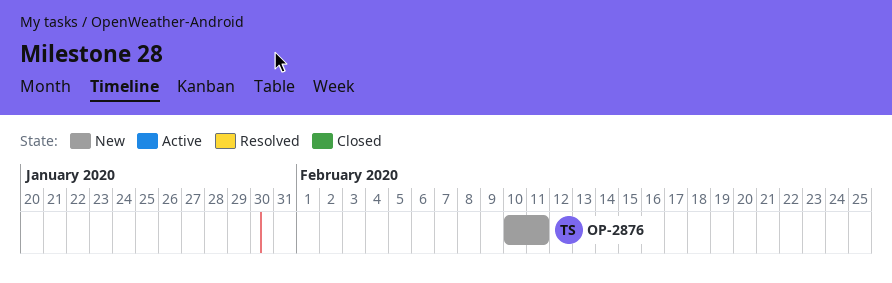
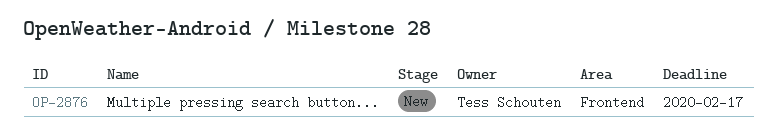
OP-2876, due: Feb 11 -> Feb 17

